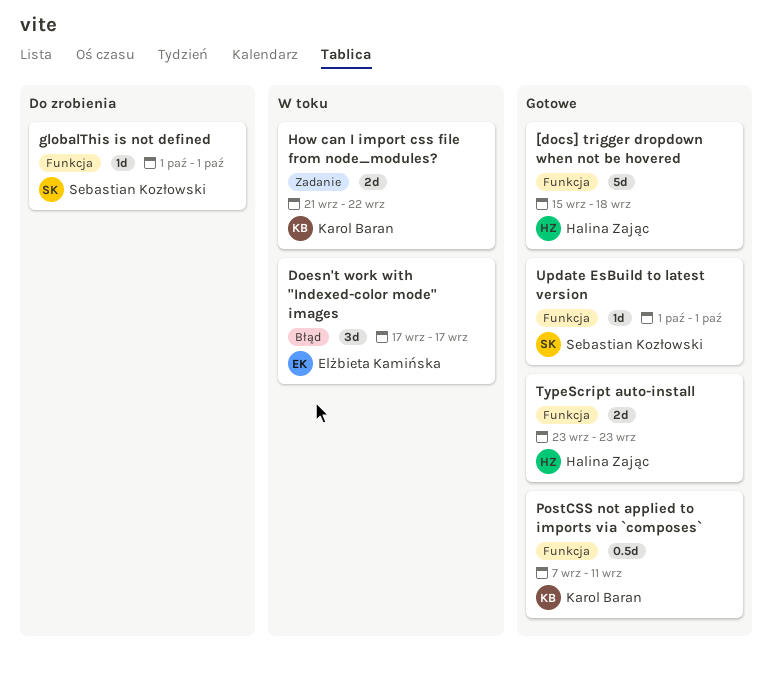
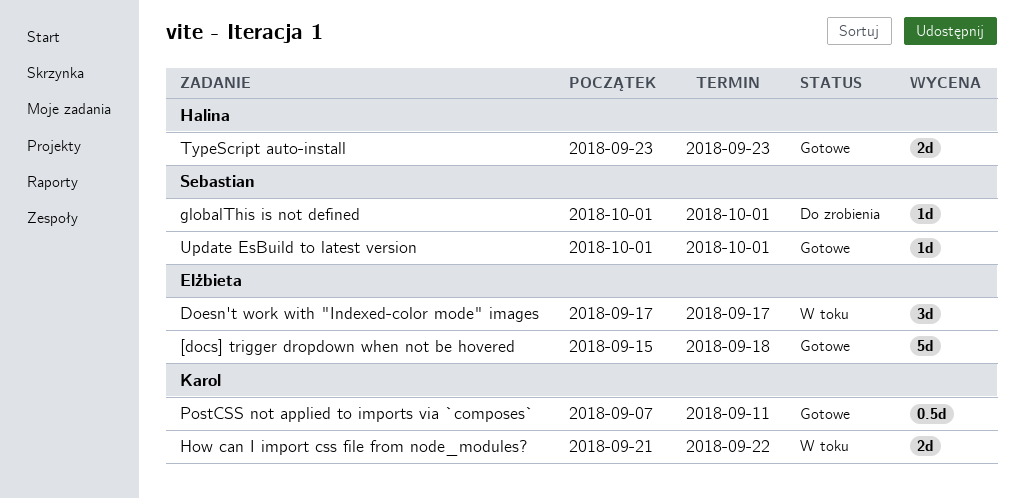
[docs] trigger dropdown when not be hovered, owner: Halina Zając -> Elżbieta Kamińska

